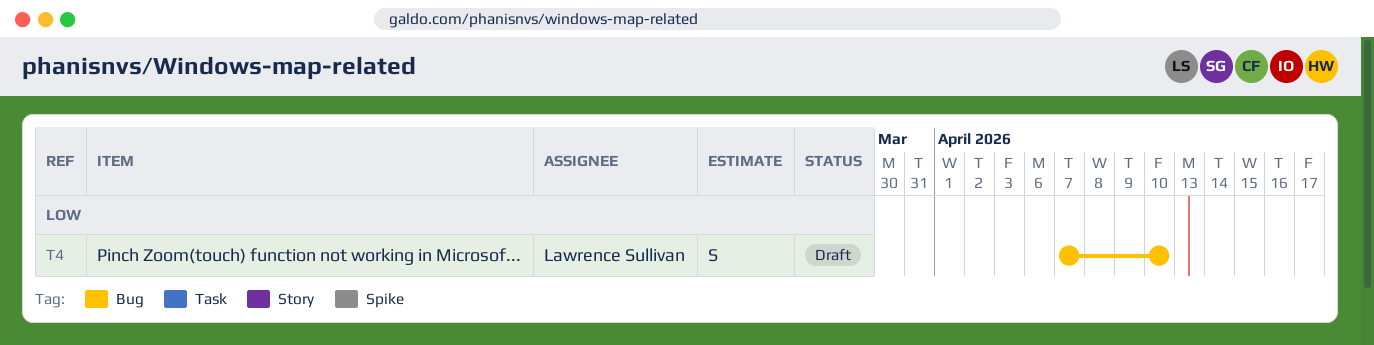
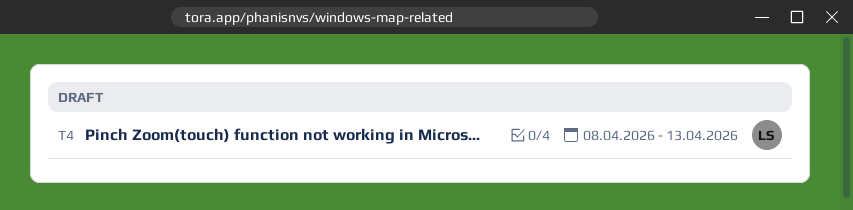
T4, start: Apr 7 -> Apr 8
T4, due: Apr 10 -> Apr 13

